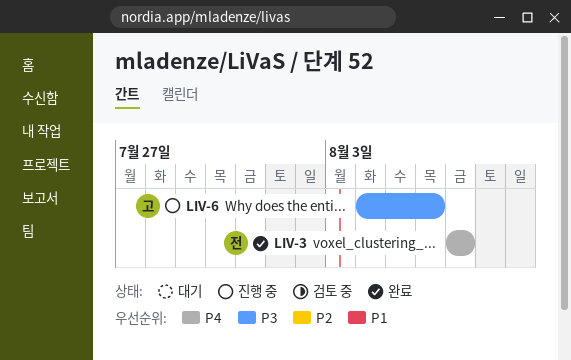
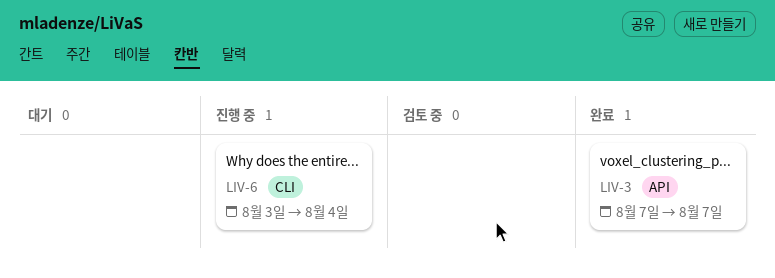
LIV-6, start: Aug 4 -> Aug 3
LIV-6, due: Aug 6 -> Aug 4

